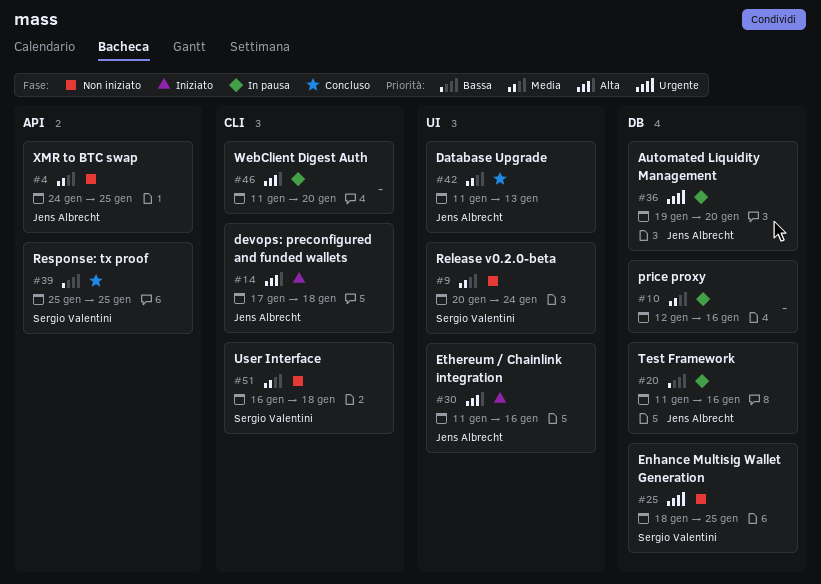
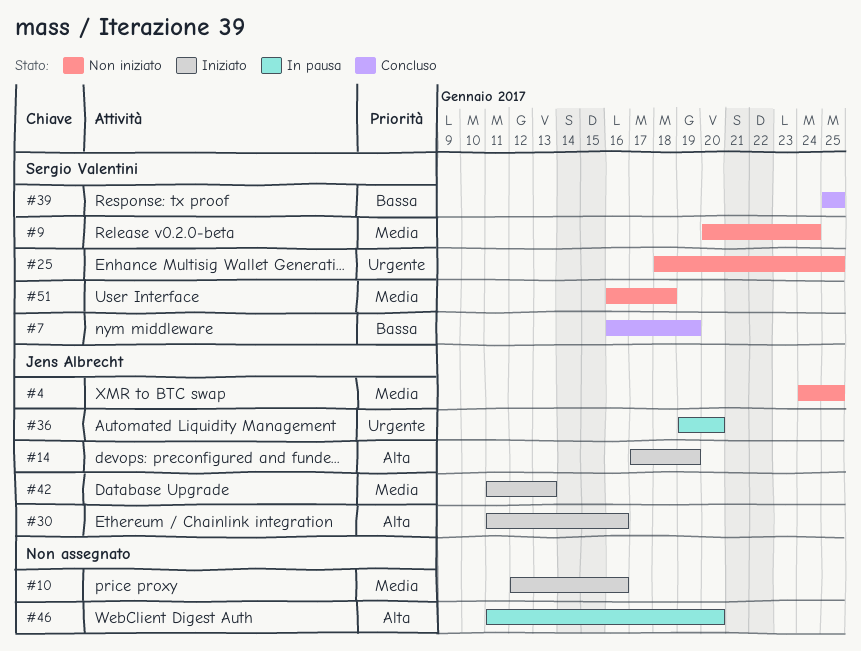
#7: none -> present
#10, status: In pausa -> Iniziato
#14, due: Jan 18 -> Jan 19
#20: present -> none
#42, status: Concluso -> Iniziato

